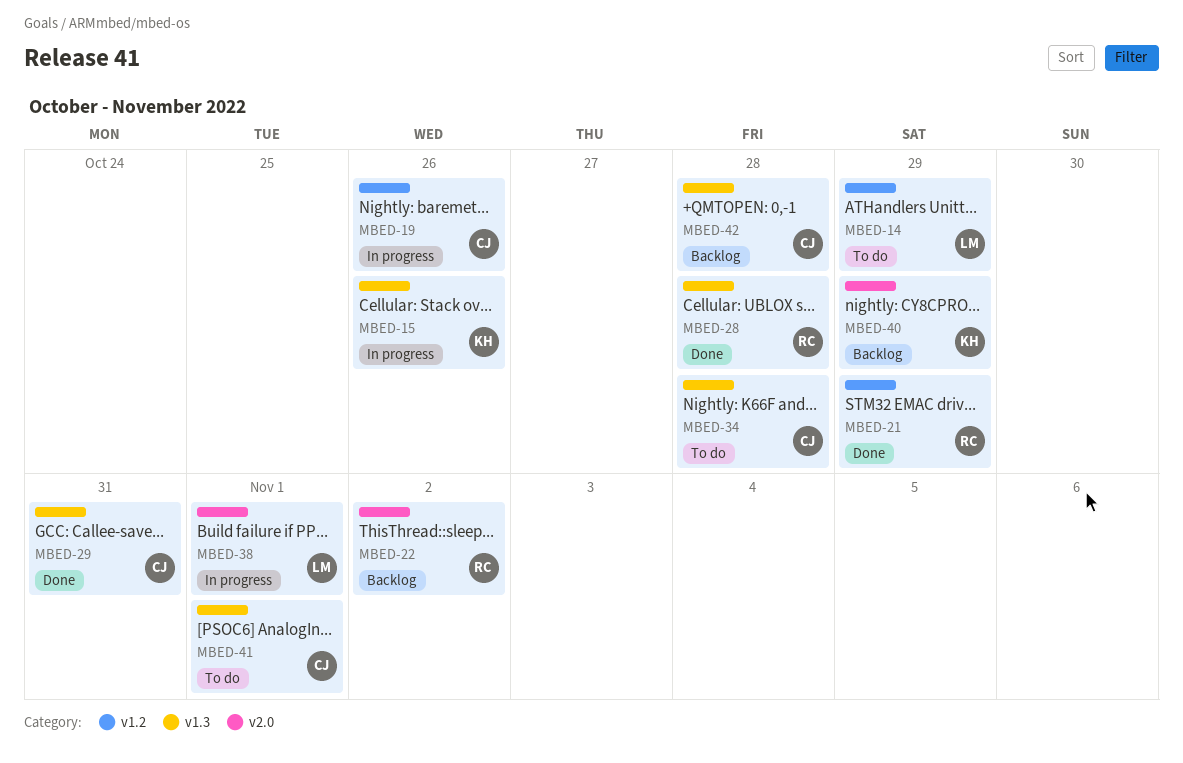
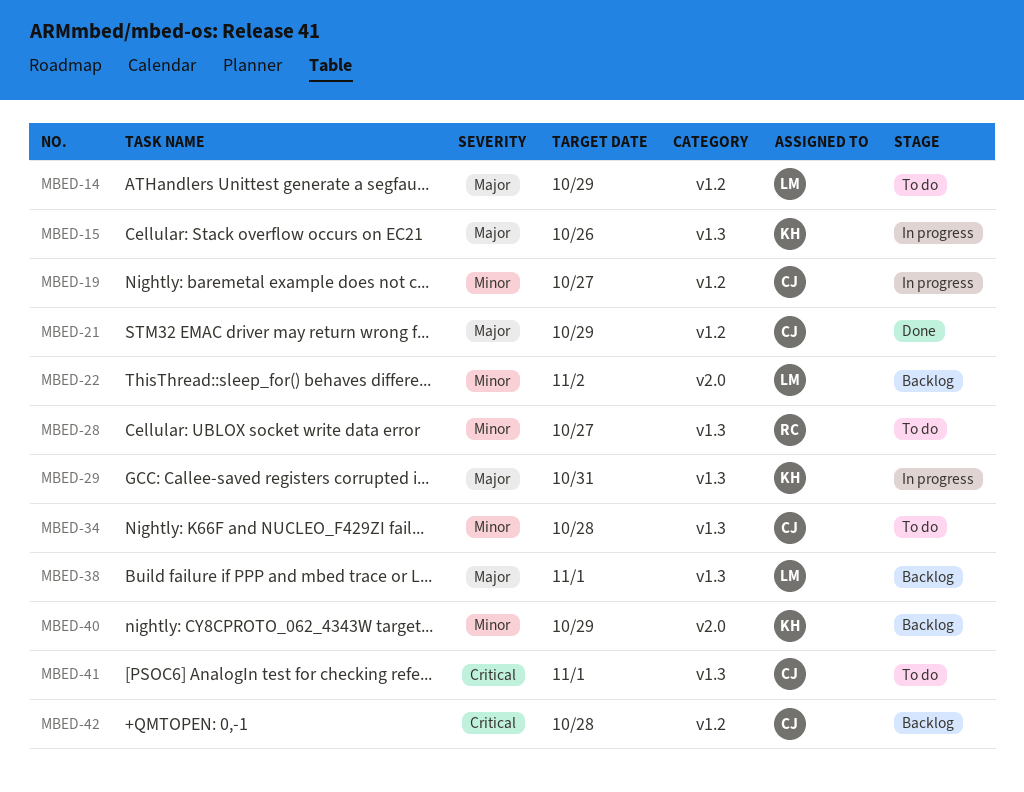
MBED-19, due: Oct 26 -> Oct 27
MBED-21, owner: RC -> CJ
MBED-22, owner: RC -> LM
MBED-28, status: Done -> To do
MBED-28, due: Oct 28 -> Oct 27
MBED-29, status: Done -> In progress
MBED-29, owner: CJ -> KH
MBED-38, status: In progress -> Backlog
MBED-38, label: v2.0 -> v1.3
MBED-42, label: v1.3 -> v1.2

